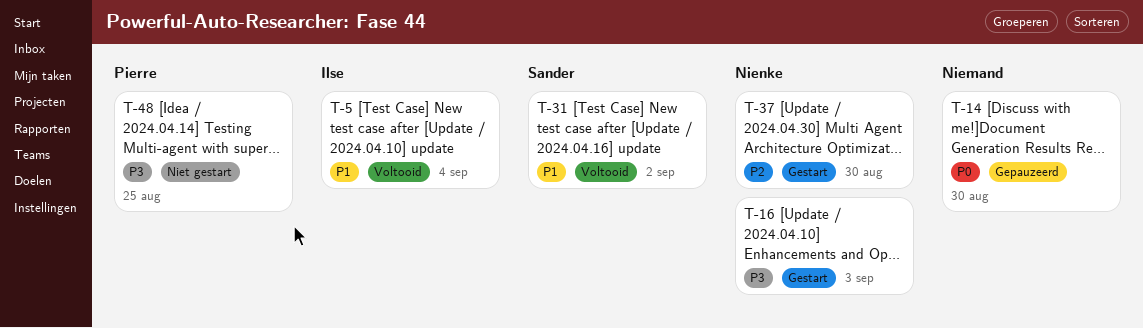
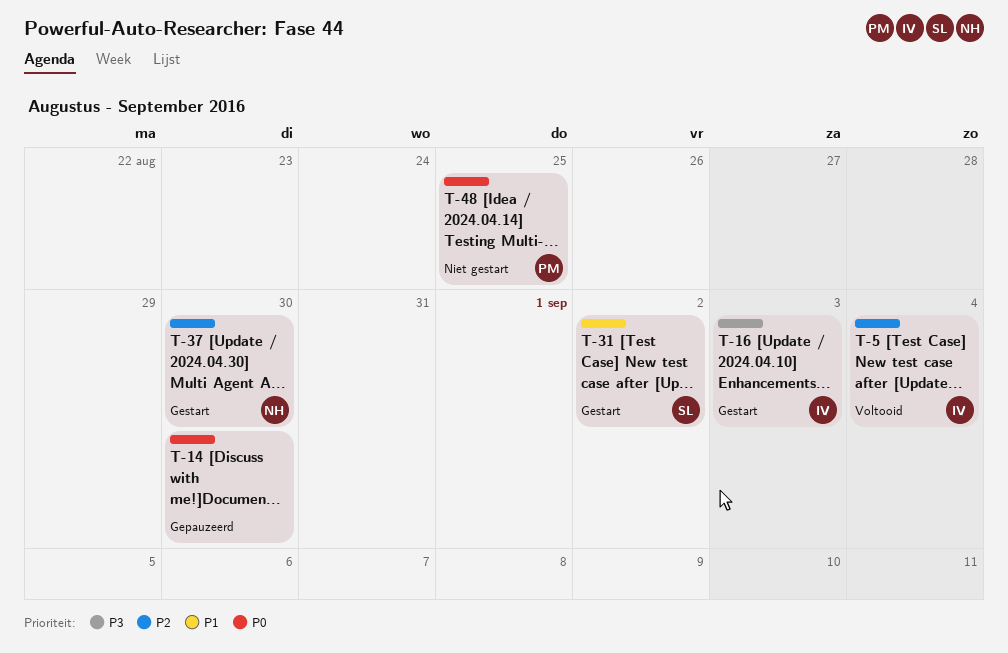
T-5, priority: P1 -> P2
T-16, owner: Nienke -> Ilse
T-31, status: Voltooid -> Gestart
T-48, priority: P3 -> P0

